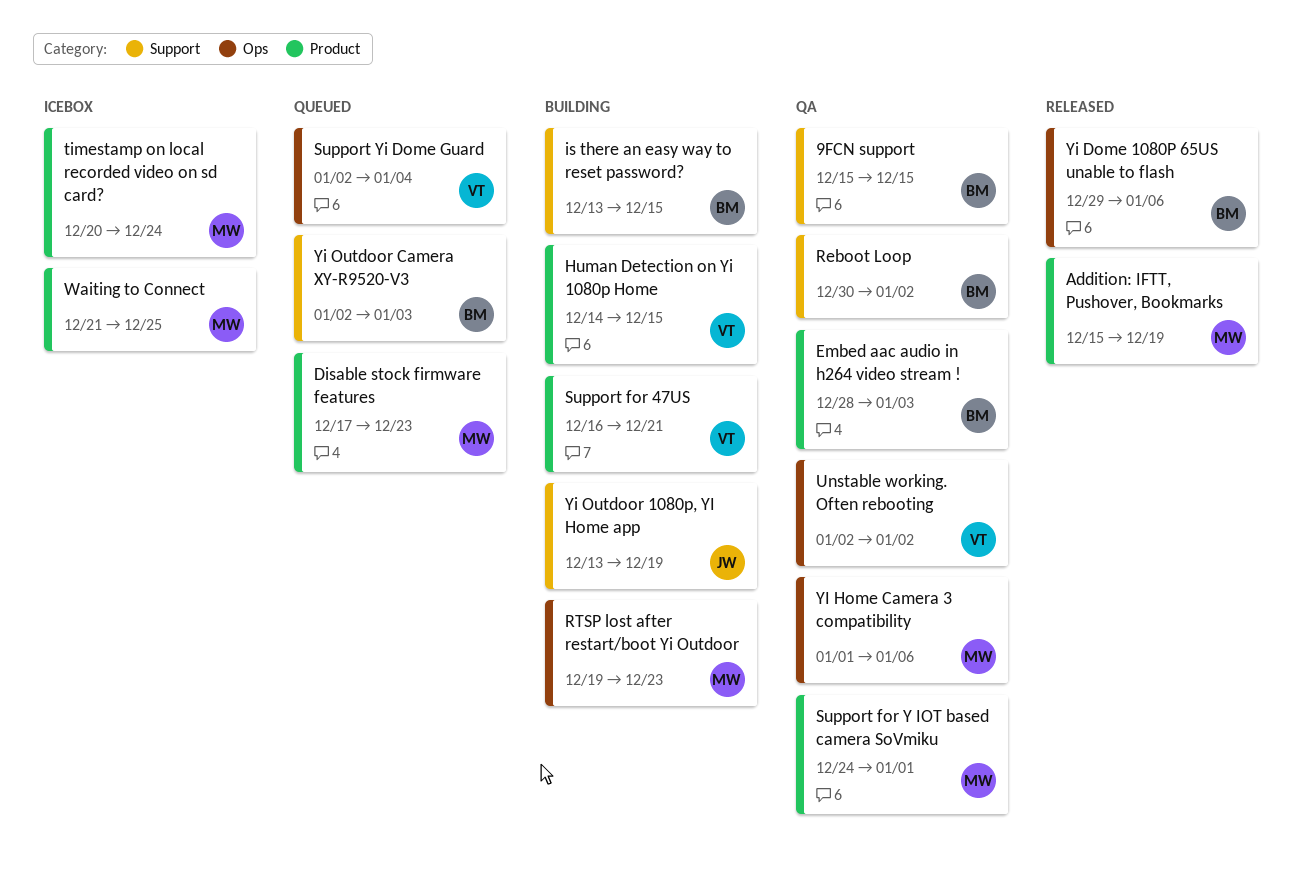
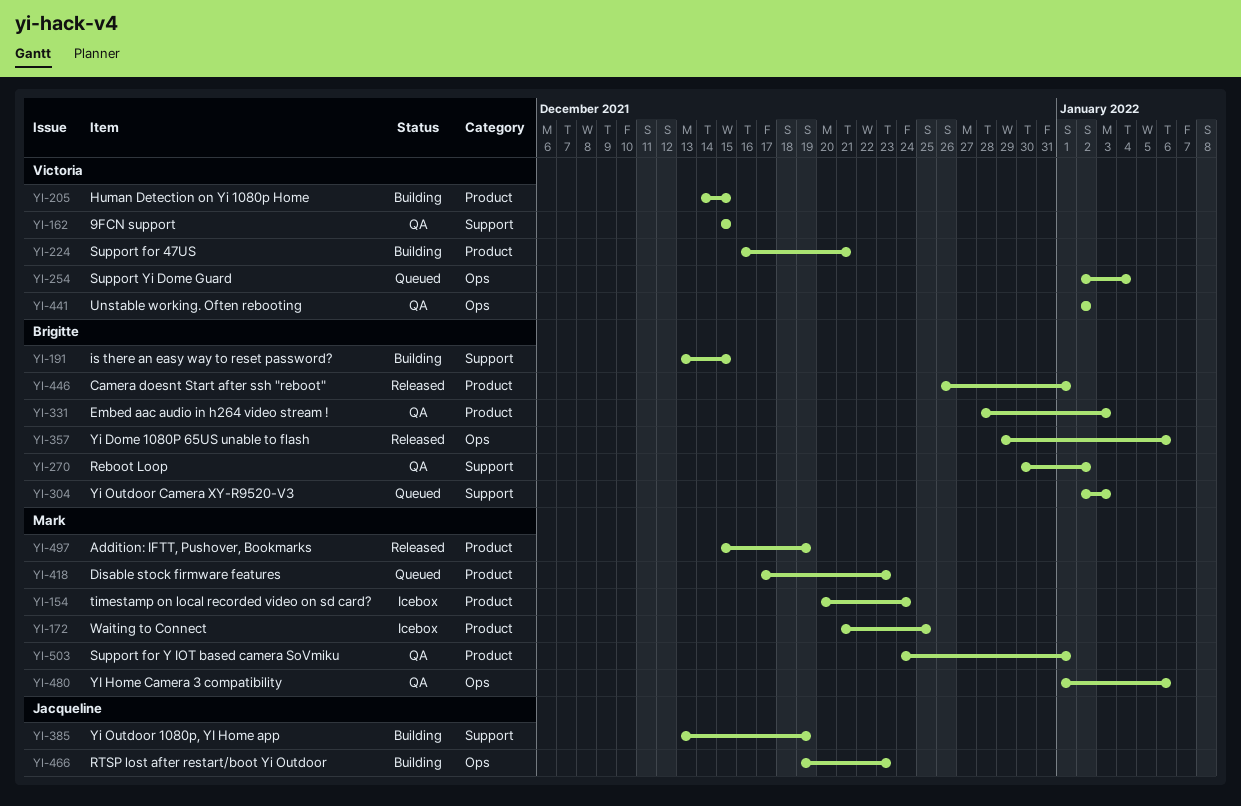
9FCN support, owner: Brigitte -> Victoria
Camera doesnt Start after ssh "reboot": none -> present
RTSP lost after restart/boot Yi Outdoor, owner: Mark -> Jacqueline

